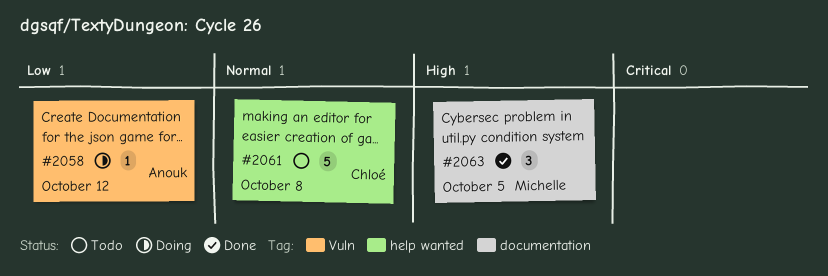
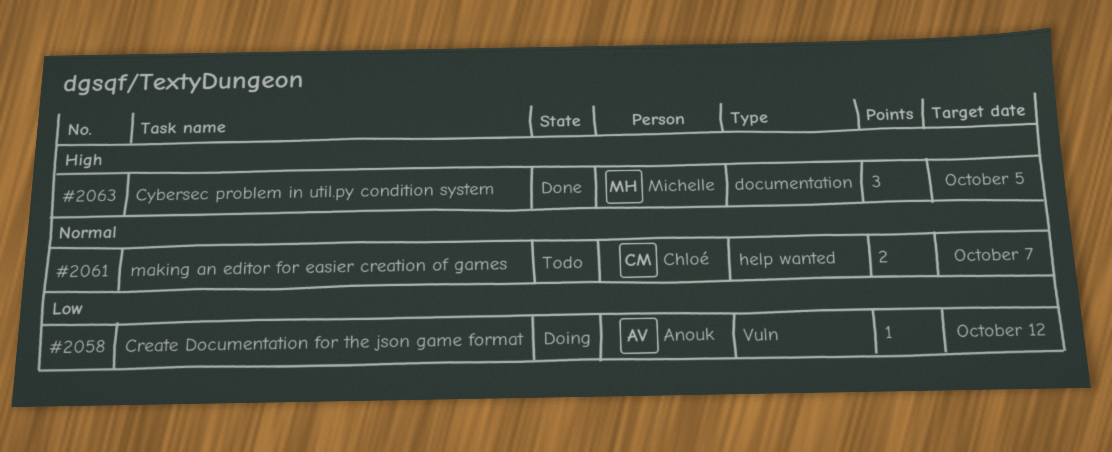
#2061, estimate: 5 -> 2
#2061, due: Oct 8 -> Oct 7

